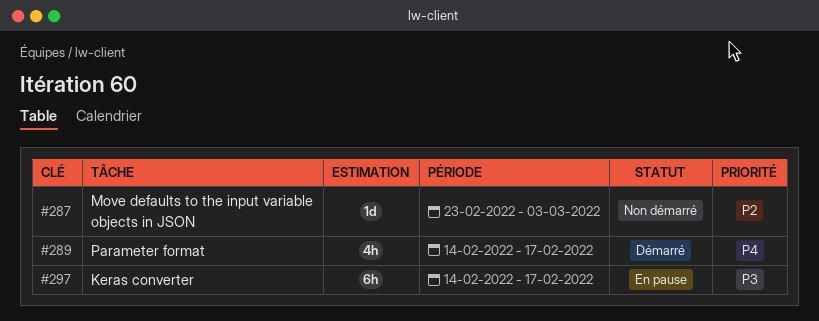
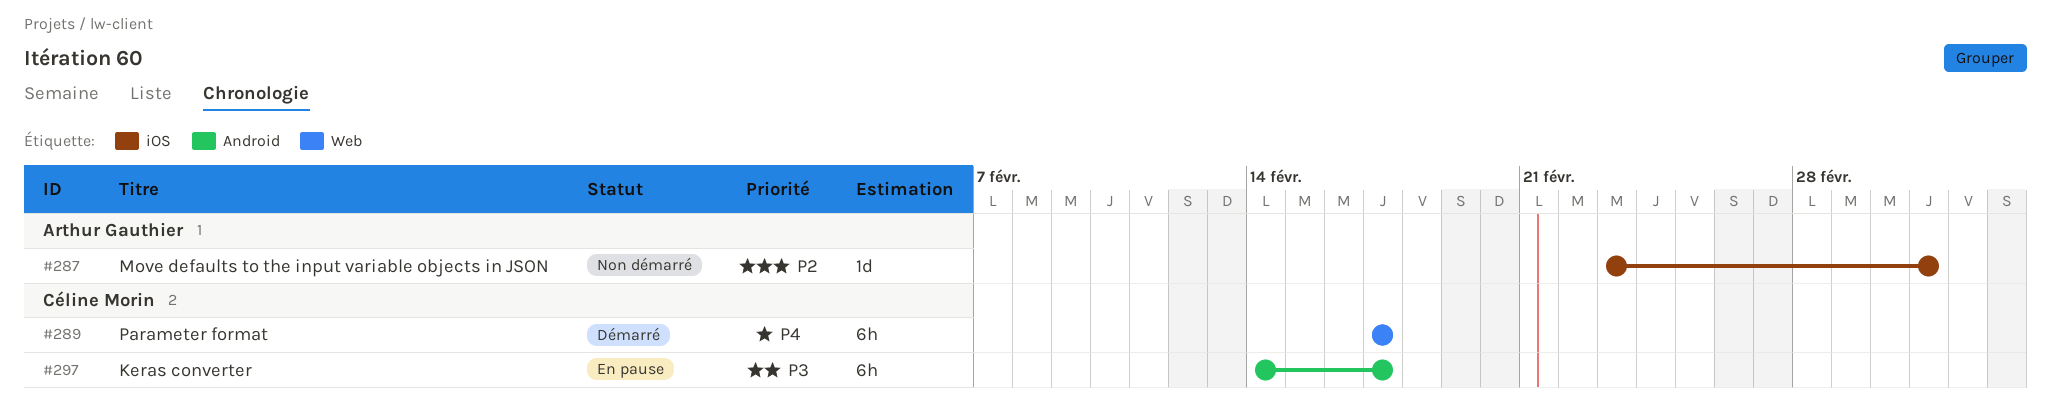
#289, estimate: 4h -> 6h
#289, start: Feb 14 -> Feb 17

